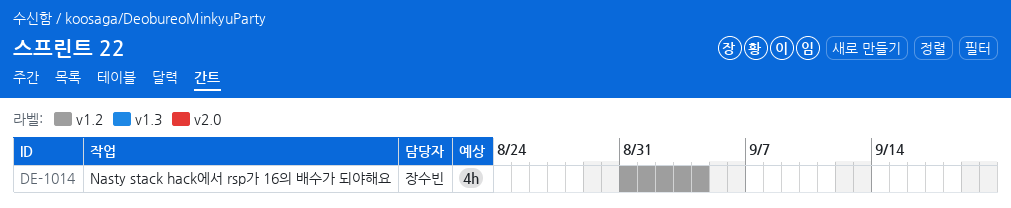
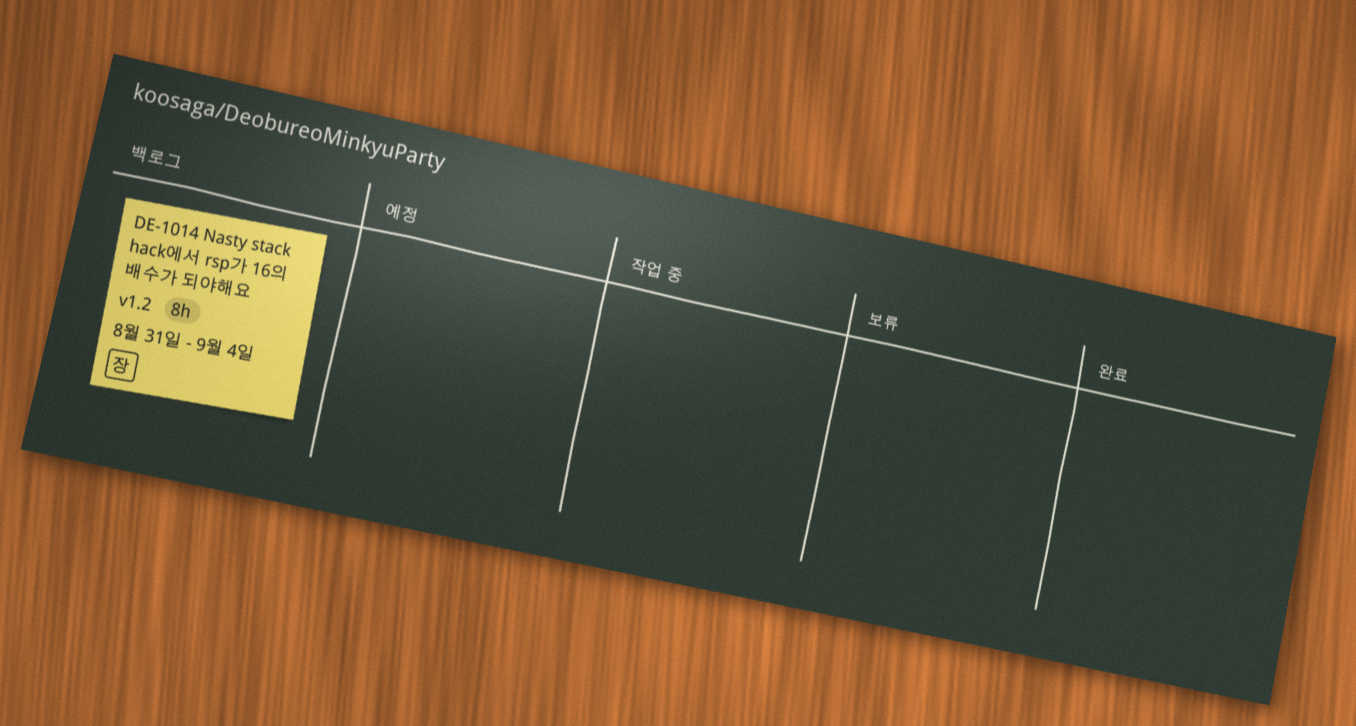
DE-1014, estimate: 4h -> 8h

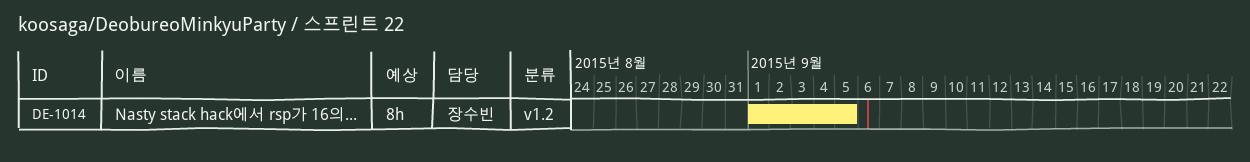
DE-1014, start: Aug 31 -> Sep 1
DE-1014, due: Sep 4 -> Sep 5

